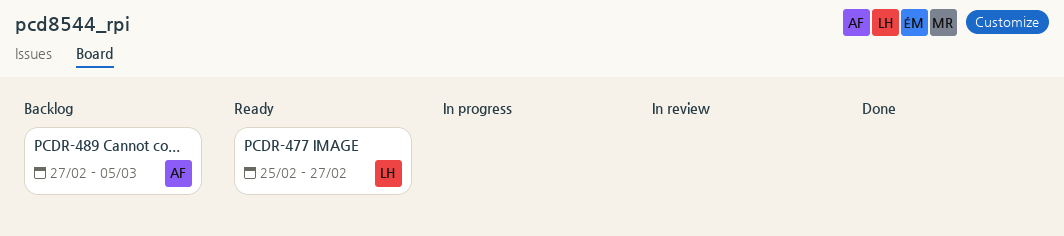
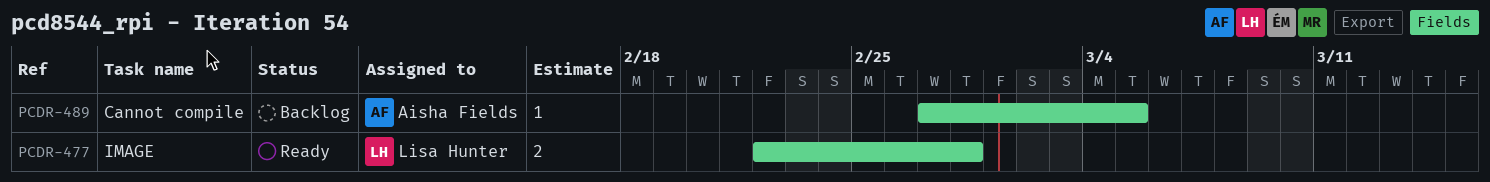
PCDR-477, start: Feb 25 -> Feb 22
PCDR-477, due: Feb 27 -> Feb 28

